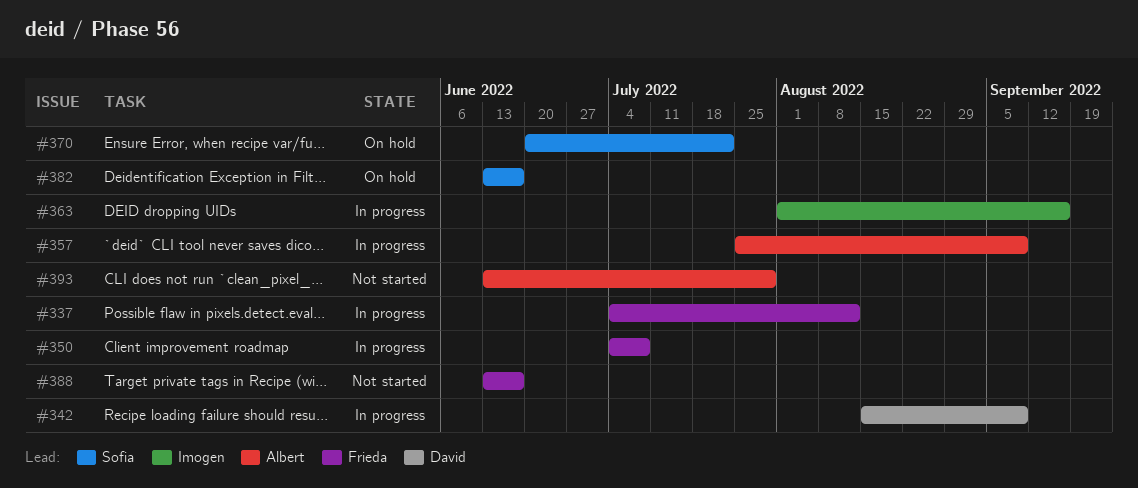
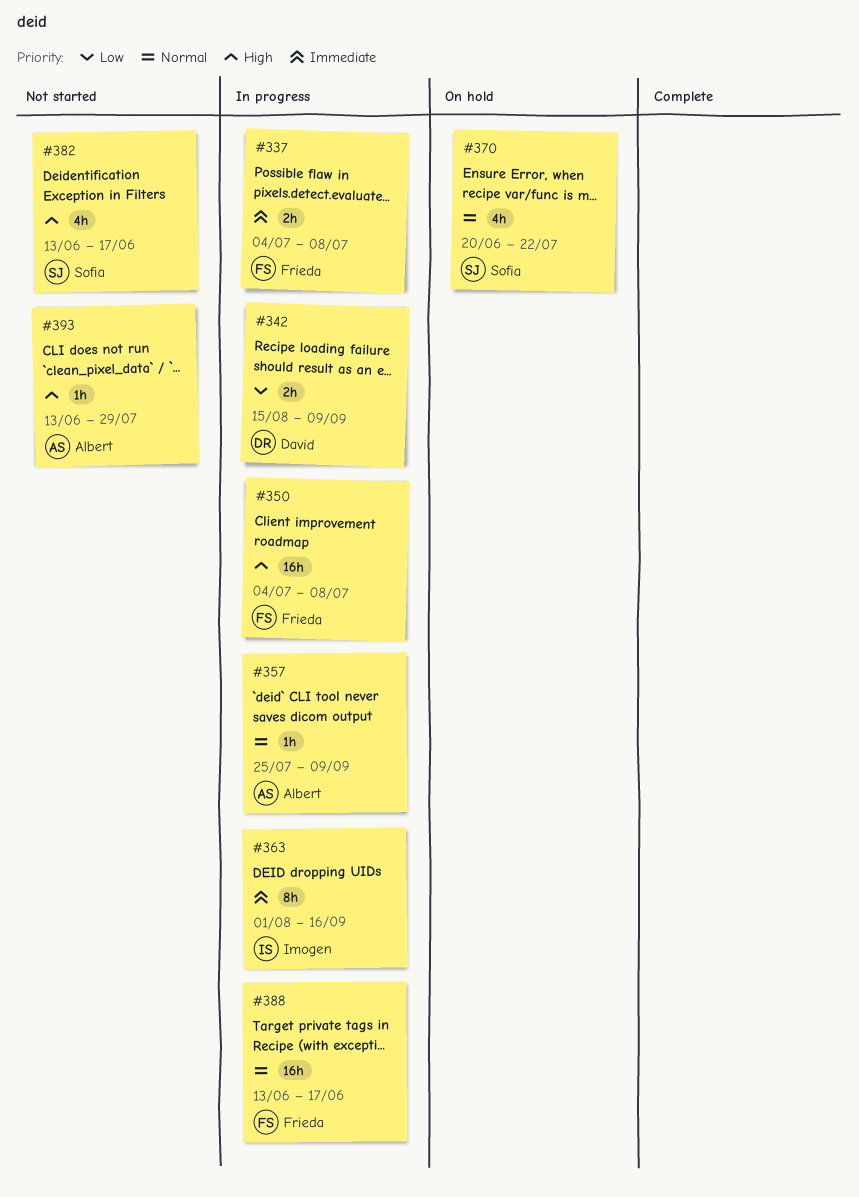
#337, due: Aug 12 -> Jul 8
#382, status: On hold -> Not started
#388, status: Not started -> In progress

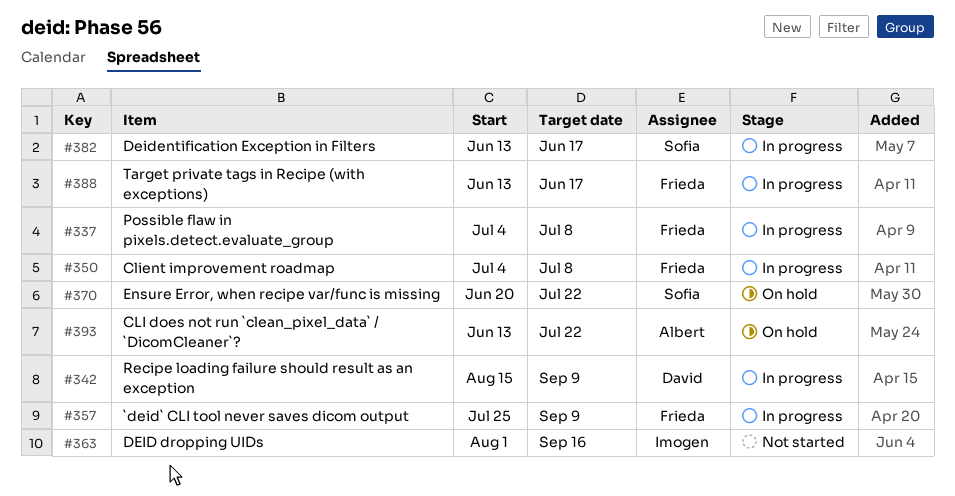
#357, owner: Albert -> Frieda
#363, status: In progress -> Not started
#382, status: Not started -> In progress
#393, status: Not started -> On hold
#393, due: Jul 29 -> Jul 22

